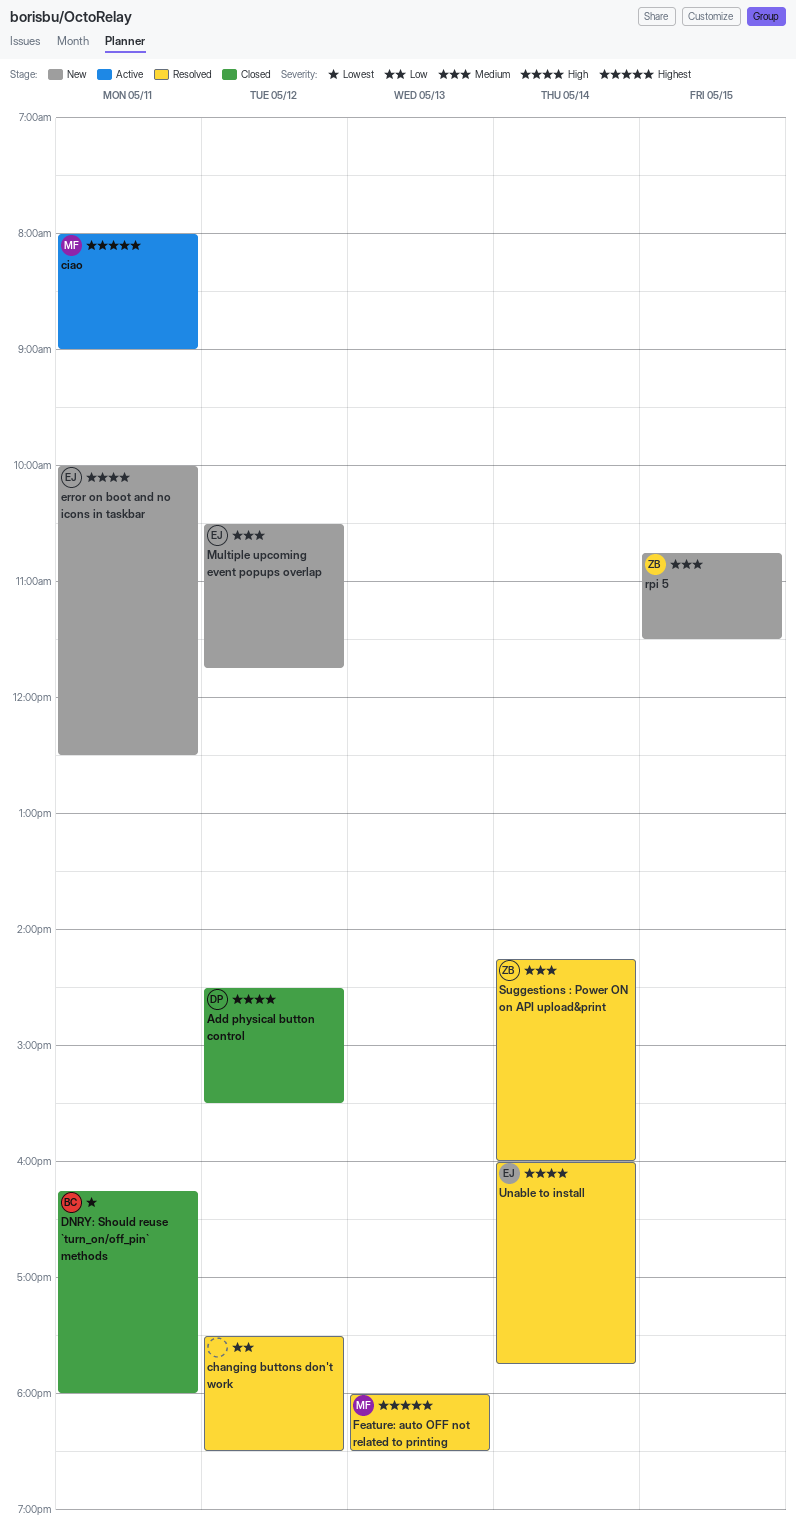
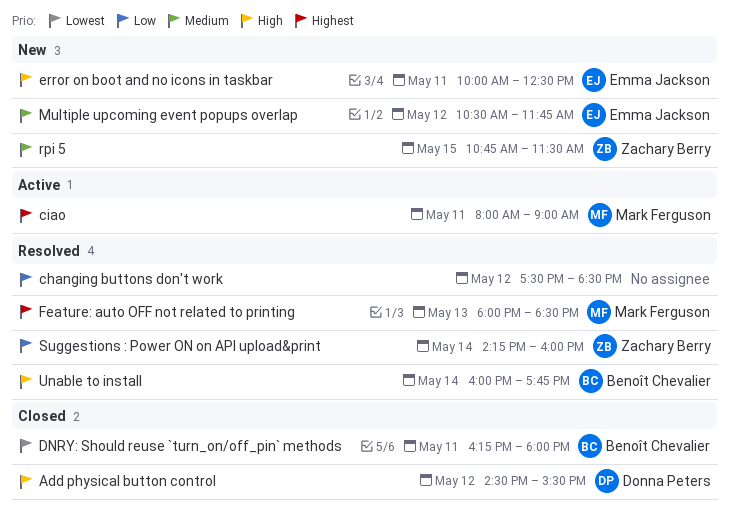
Suggestions : Power ON on API upload&print, priority: Medium -> Low
Unable to install, owner: Emma Jackson -> Benoît Chevalier

